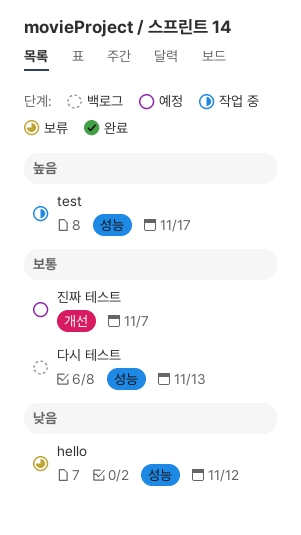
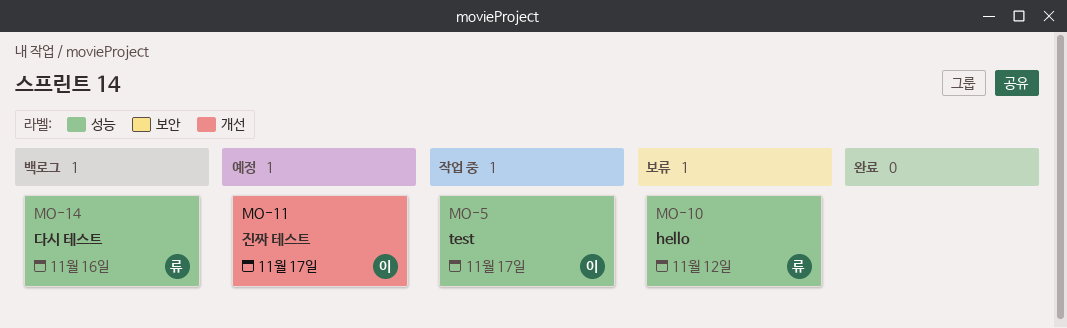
다시 테스트, due: Nov 13 -> Nov 16
진짜 테스트, due: Nov 7 -> Nov 17

